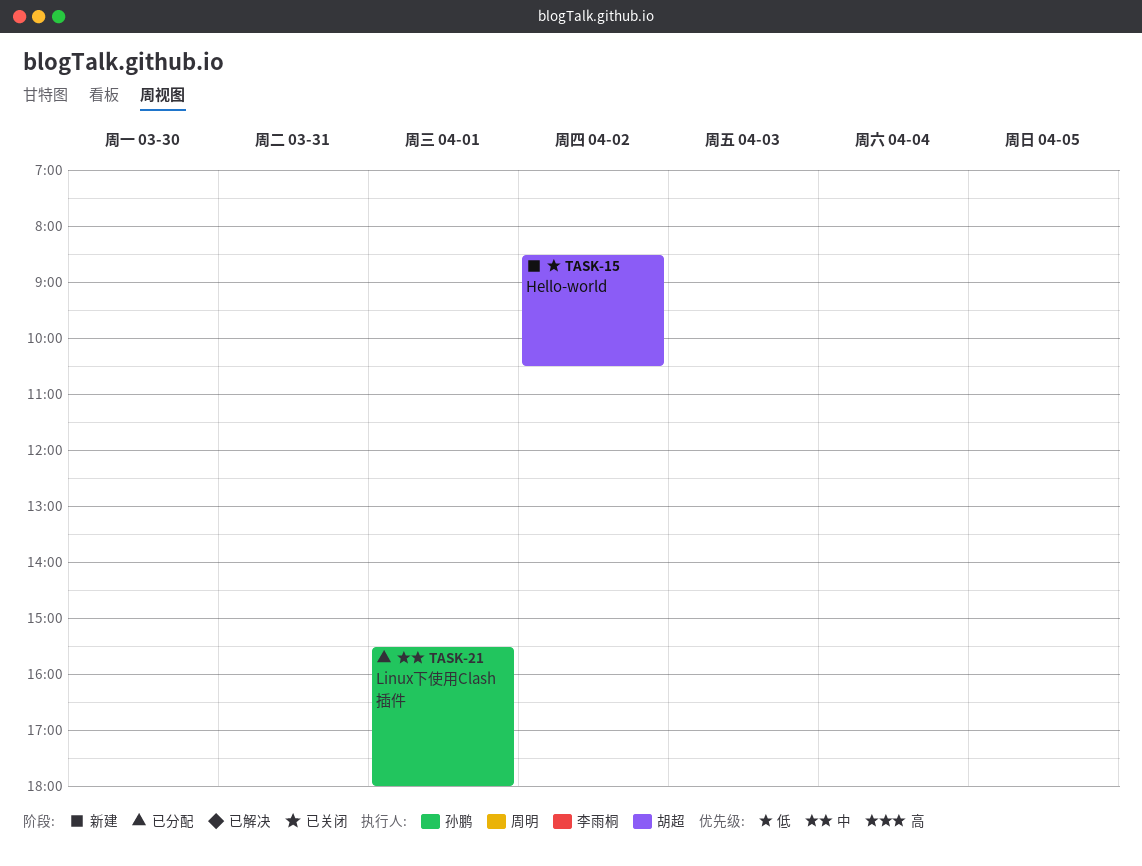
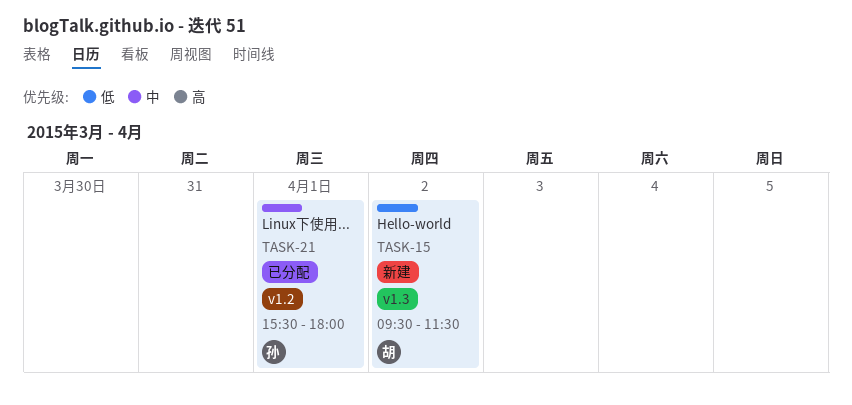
TASK-15, begins: 08:30 -> 09:30
TASK-15, ends: 10:30 -> 11:30

